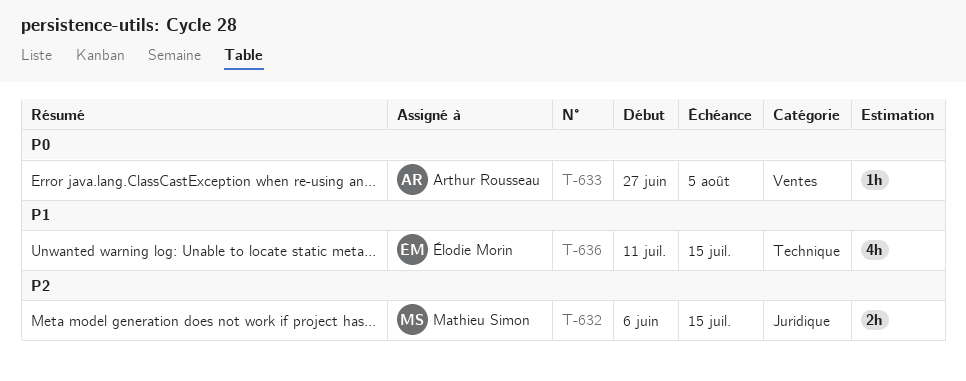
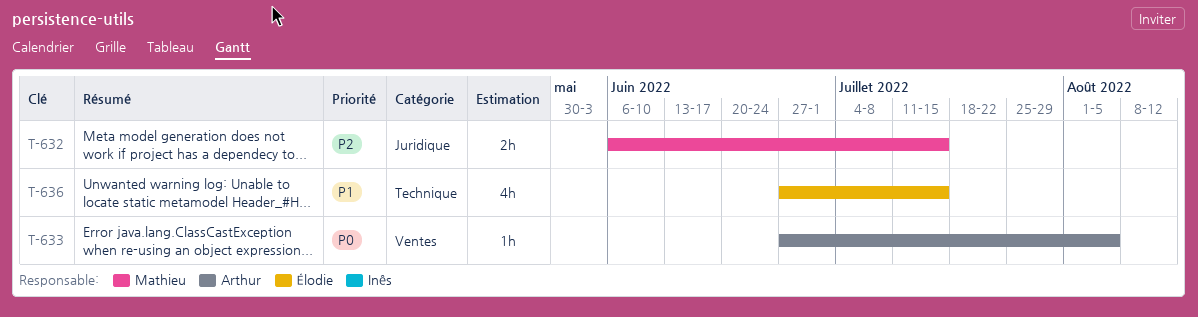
T-636, start: Jul 11 -> Jun 27

